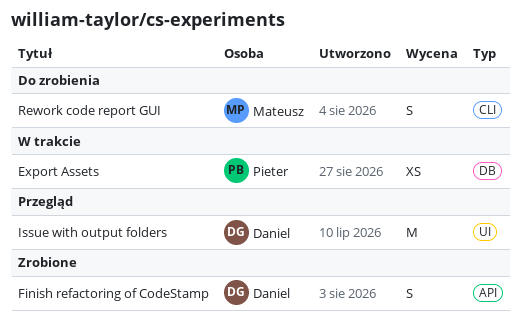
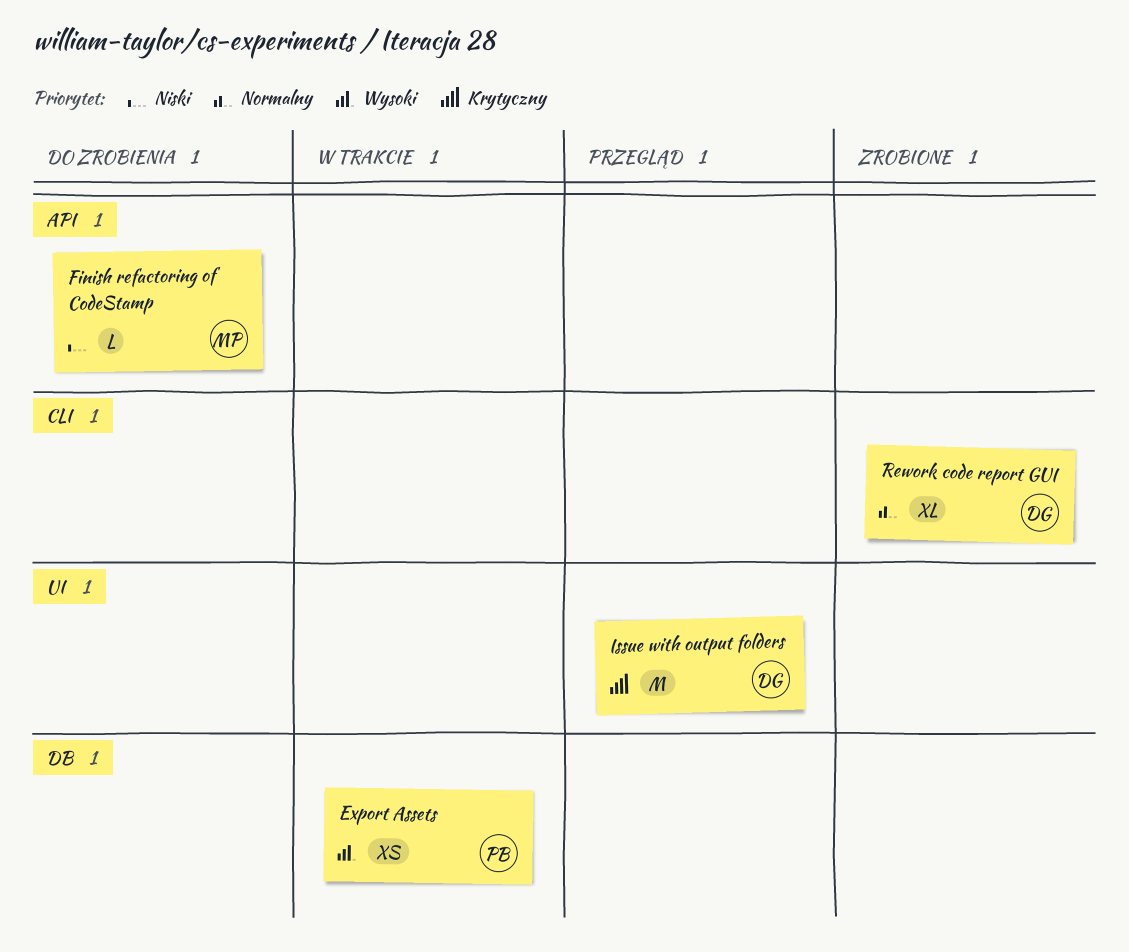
Finish refactoring of CodeStamp, status: Zrobione -> Do zrobienia
Finish refactoring of CodeStamp, owner: Daniel -> Mateusz
Finish refactoring of CodeStamp, estimate: S -> L
Rework code report GUI, status: Do zrobienia -> Zrobione
Rework code report GUI, owner: Mateusz -> Daniel
Rework code report GUI, estimate: S -> XL

